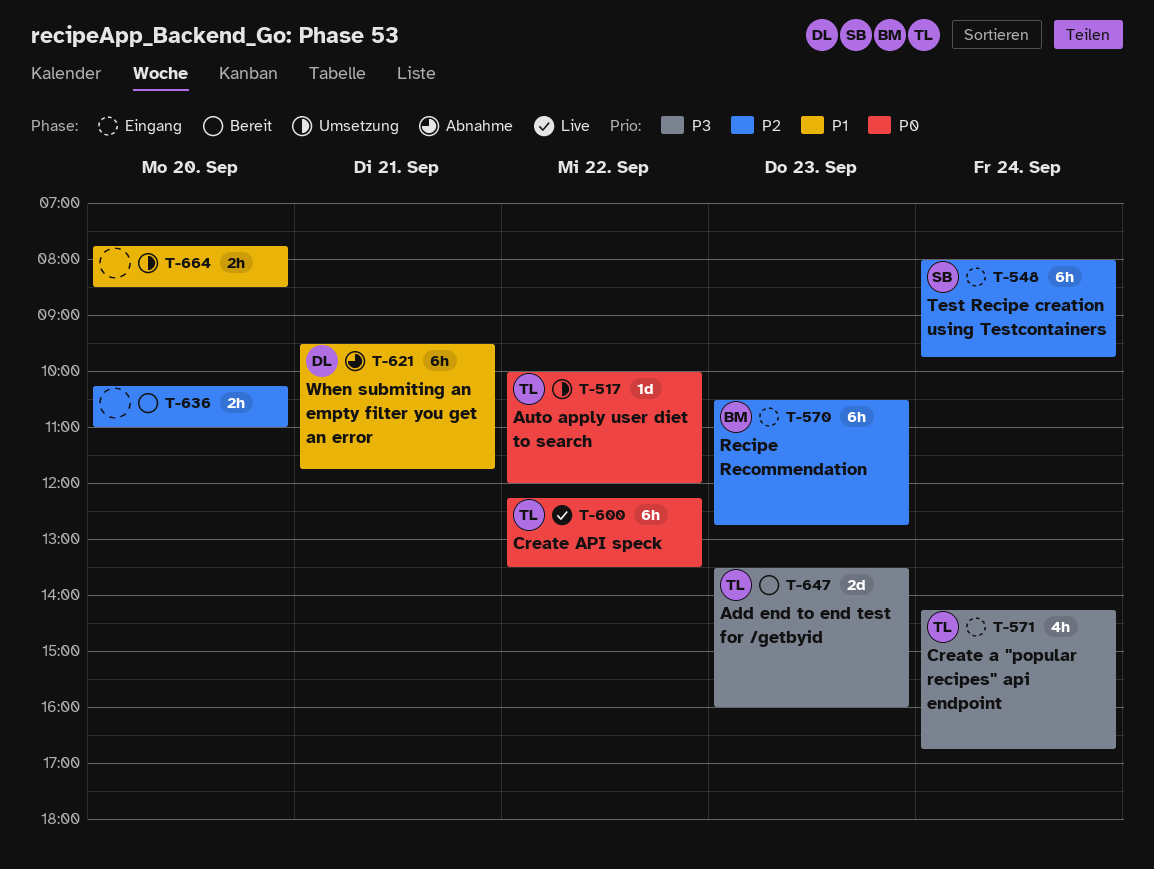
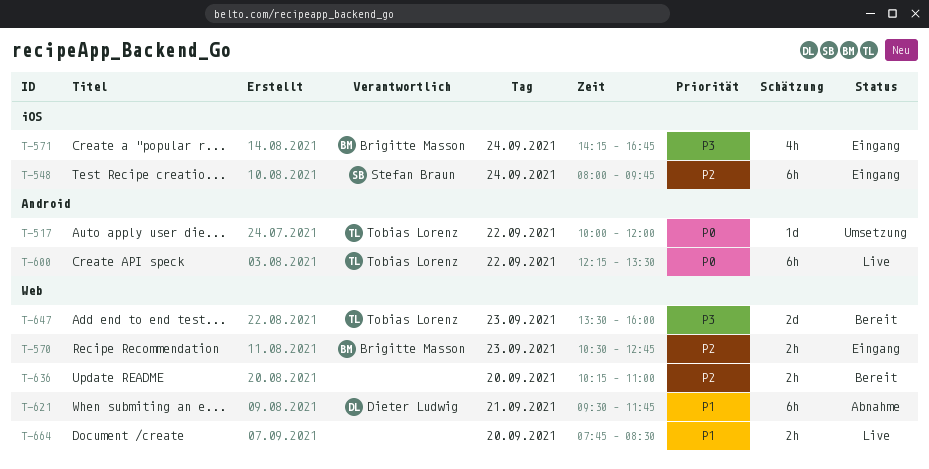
T-570, estimate: 6h -> 2h
T-571, owner: Tobias Lorenz -> Brigitte Masson
T-664, status: Umsetzung -> Live

